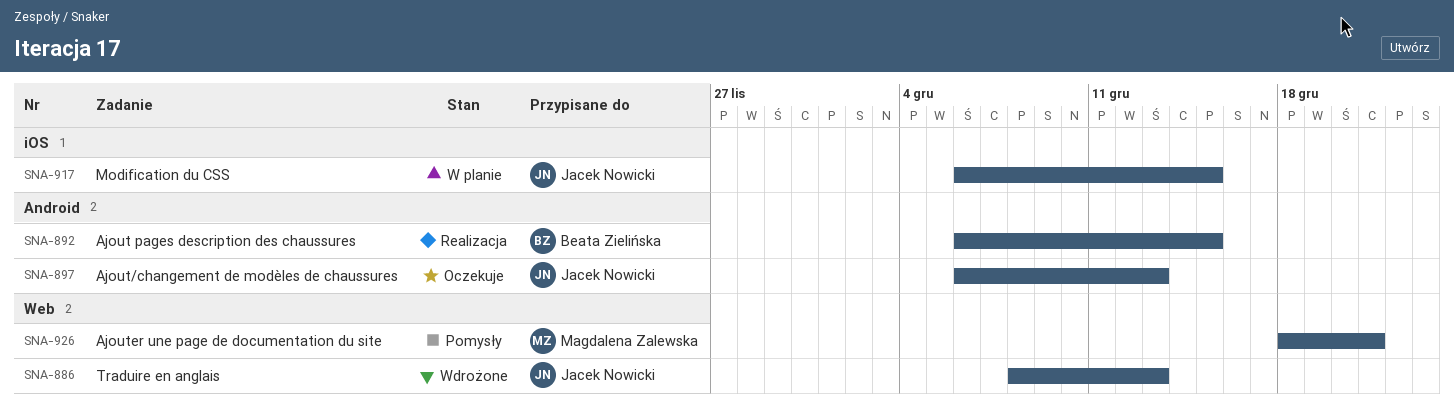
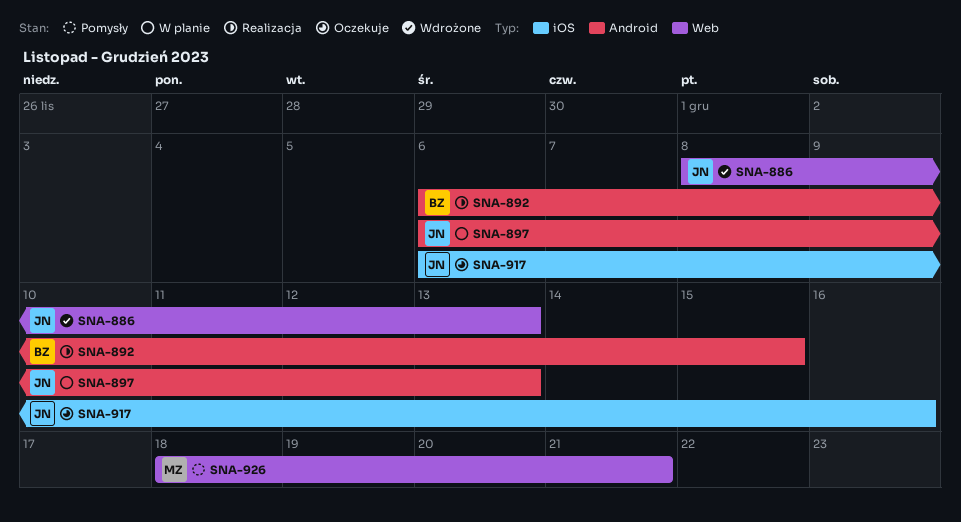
SNA-897, status: Oczekuje -> W planie
SNA-917, status: W planie -> Oczekuje
SNA-917, due: Dec 15 -> Dec 16

